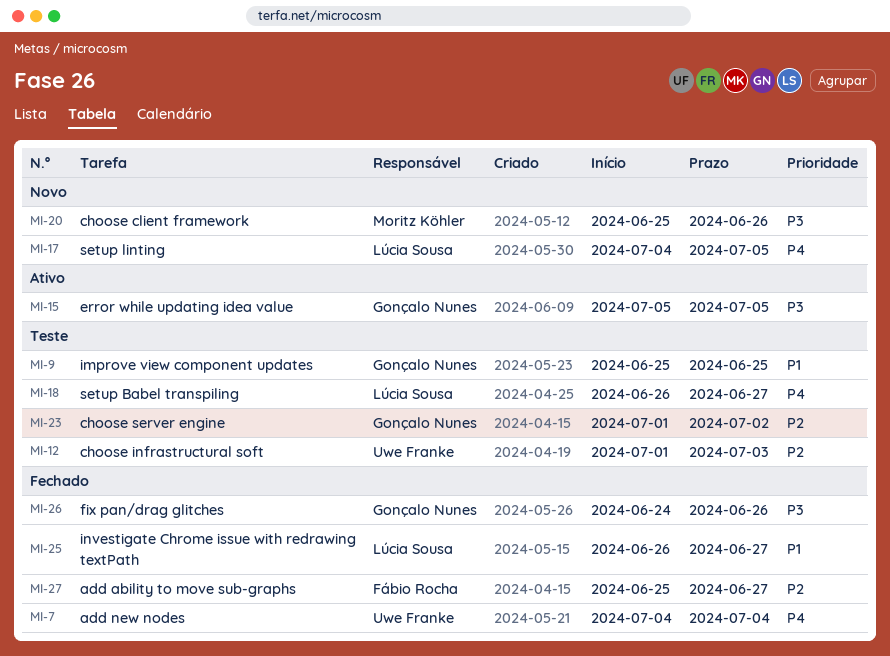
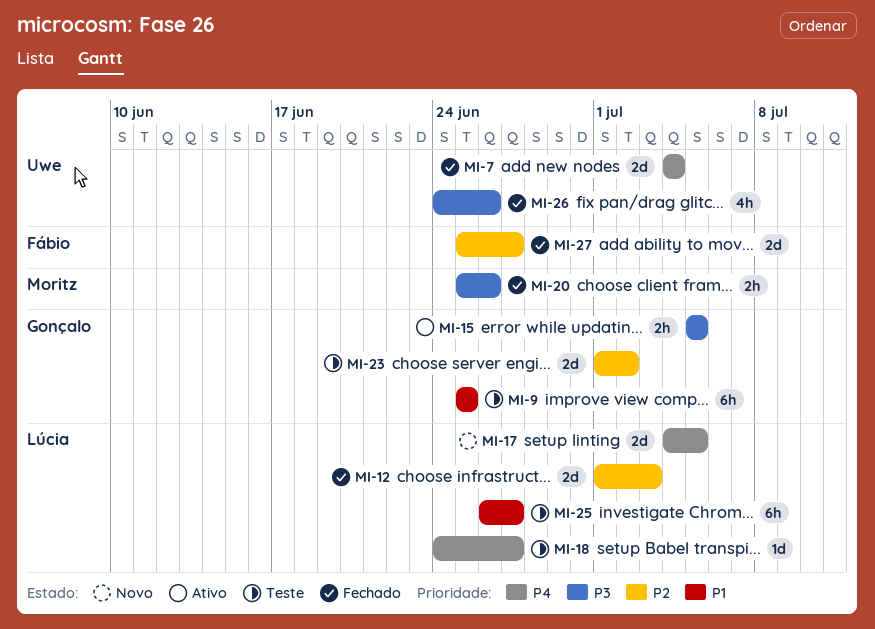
MI-12, status: Teste -> Fechado
MI-12, owner: Uwe Franke -> Lúcia Sousa
MI-18, start: Jun 26 -> Jun 24
MI-20, status: Novo -> Fechado
MI-25, status: Fechado -> Teste
MI-26, owner: Gonçalo Nunes -> Uwe Franke

